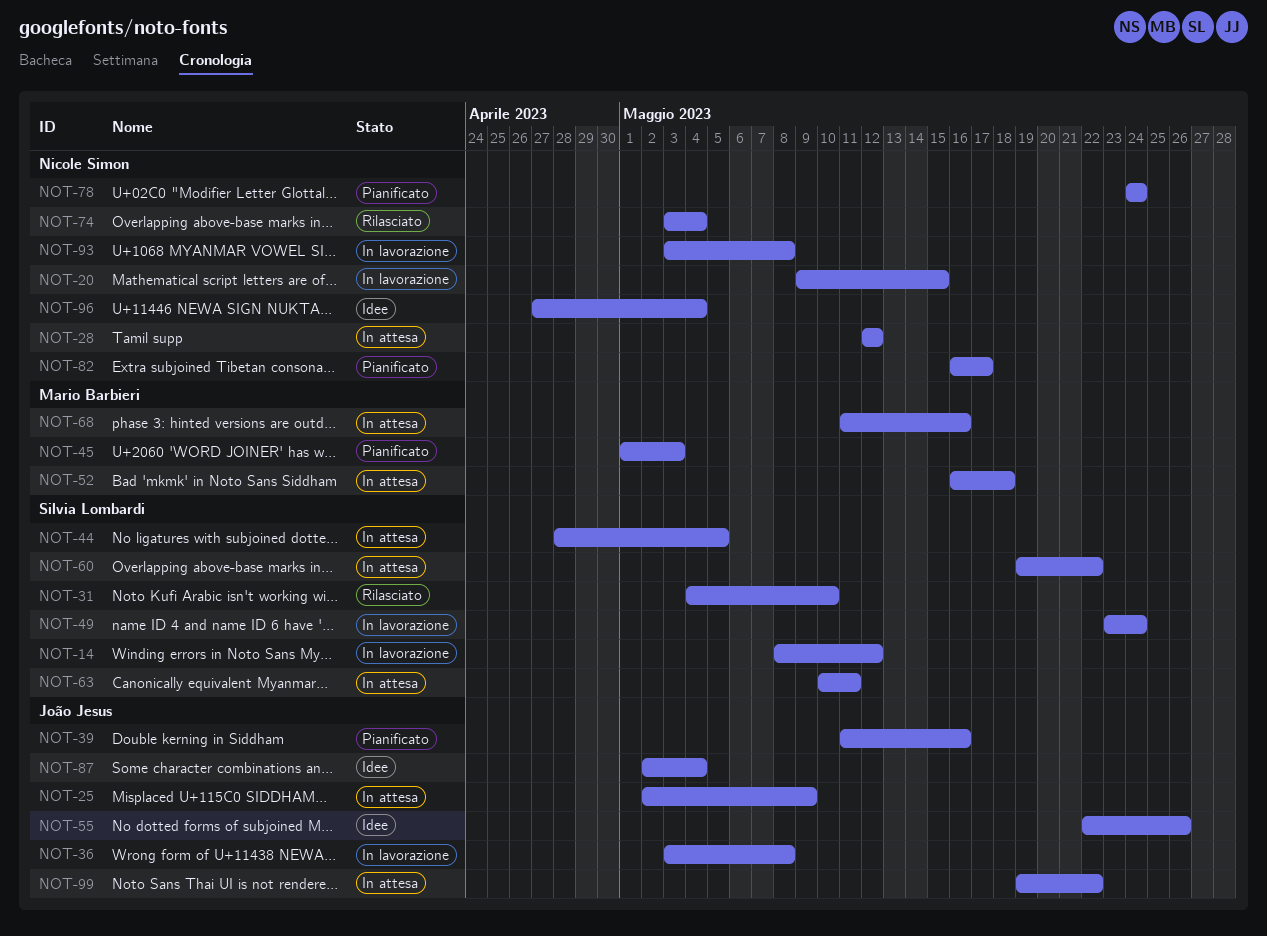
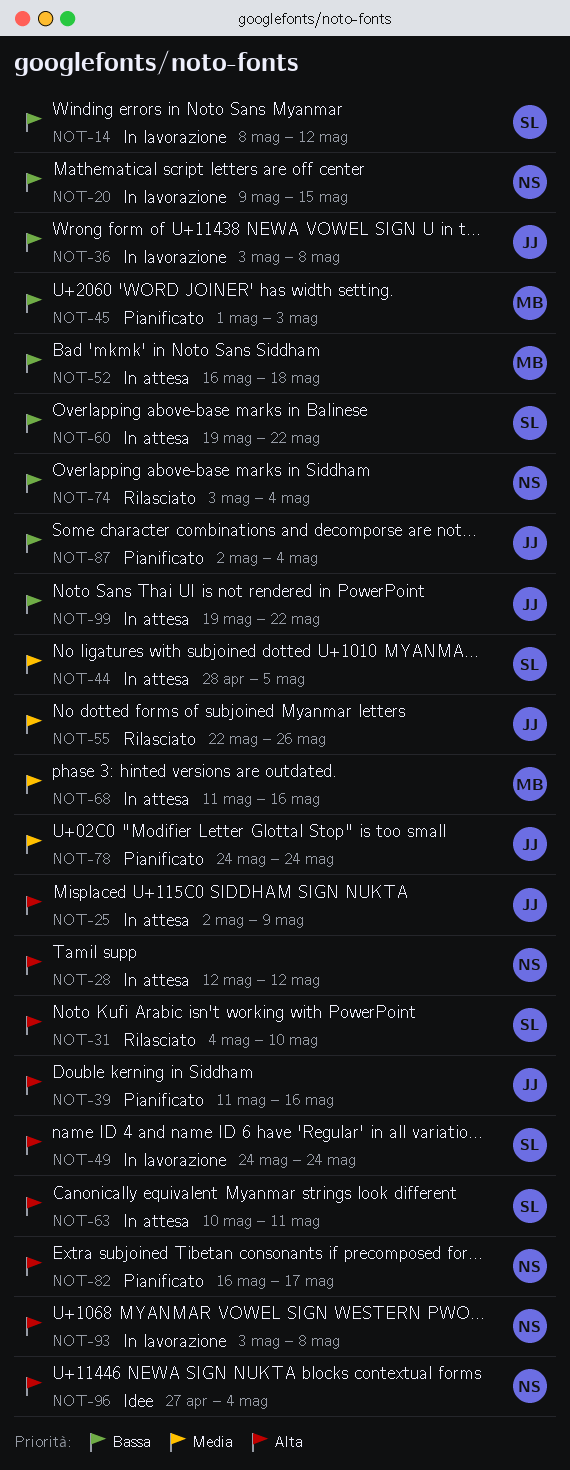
NOT-49, start: May 23 -> May 24
NOT-55, status: Idee -> Rilasciato
NOT-78, owner: Nicole Simon -> João Jesus
NOT-87, status: Idee -> Pianificato

